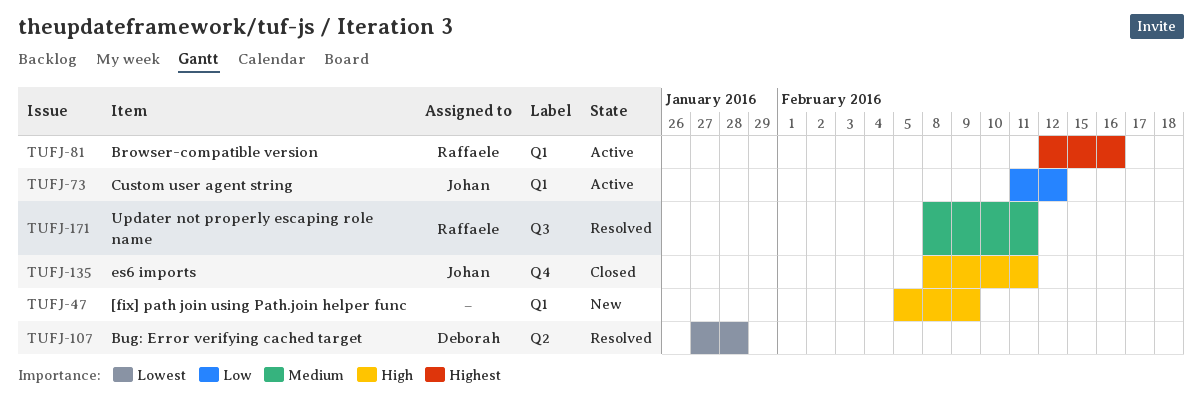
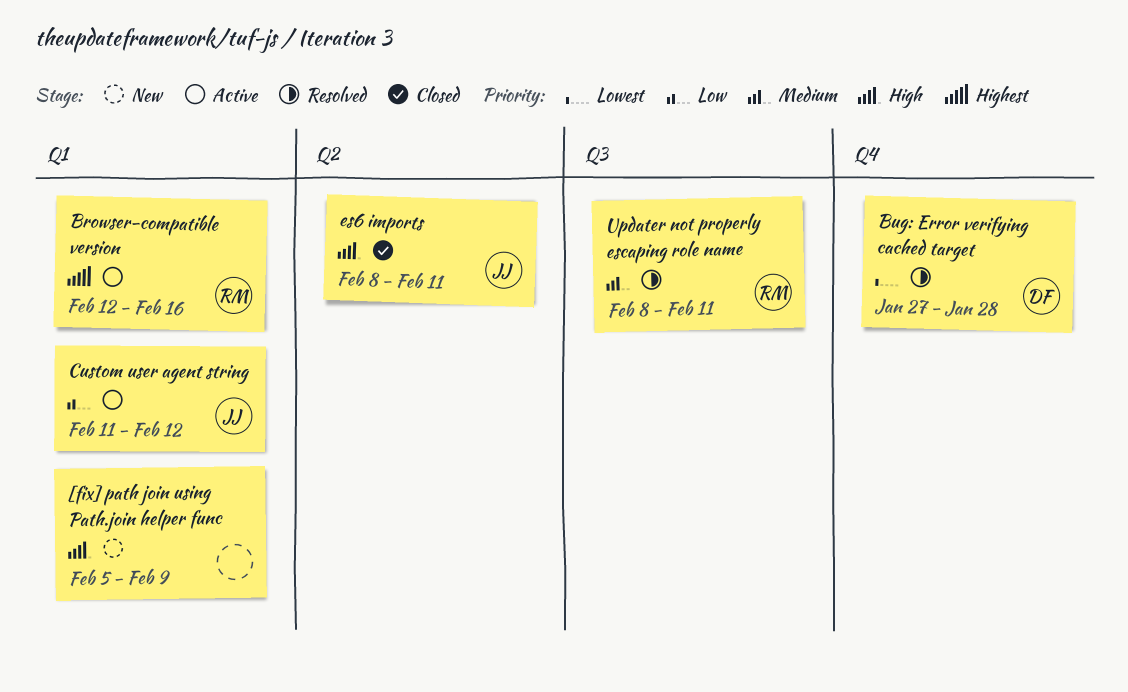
Bug: Error verifying cached target, label: Q2 -> Q4
es6 imports, label: Q4 -> Q2

